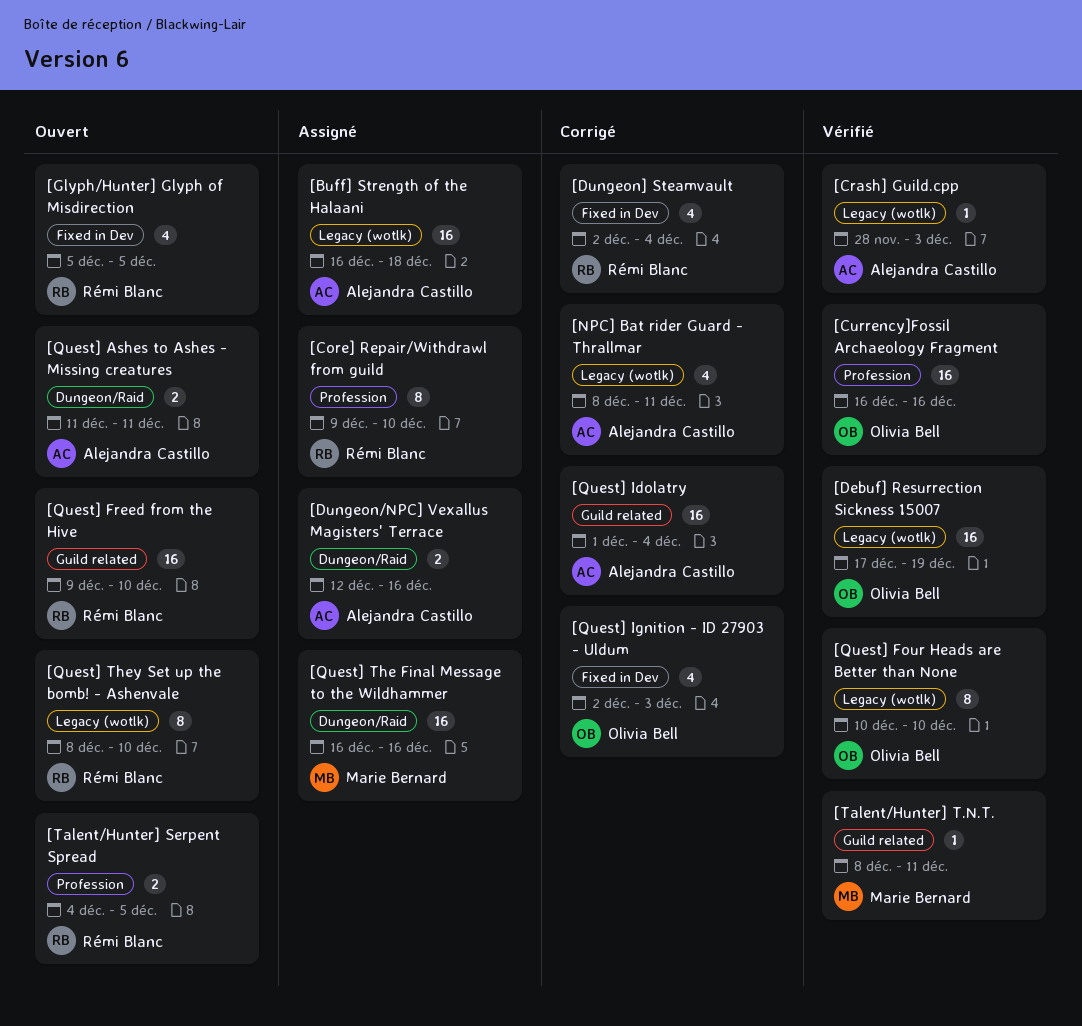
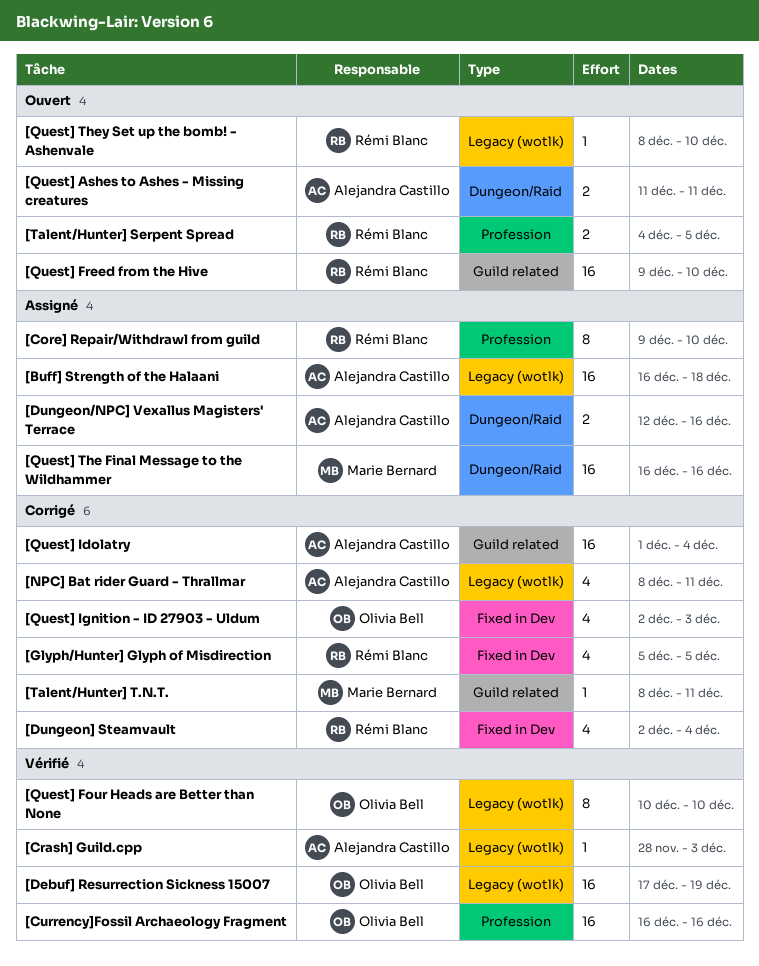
[Glyph/Hunter] Glyph of Misdirection, status: Ouvert -> Corrigé
[Quest] They Set up the bomb! - Ashenvale, estimate: 8 -> 1
[Talent/Hunter] T.N.T., status: Vérifié -> Corrigé

